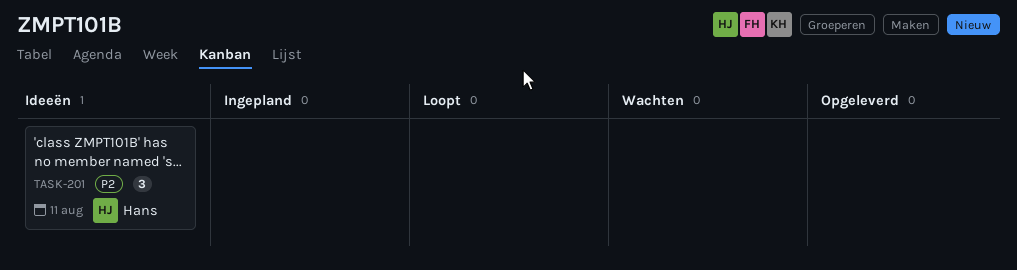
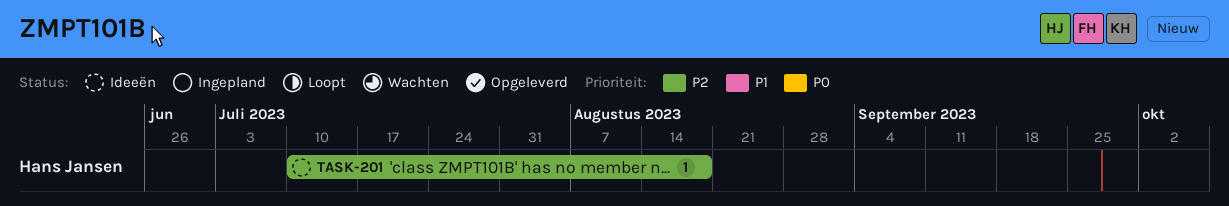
TASK-201, estimate: 3 -> 1
TASK-201, due: Aug 11 -> Aug 18

